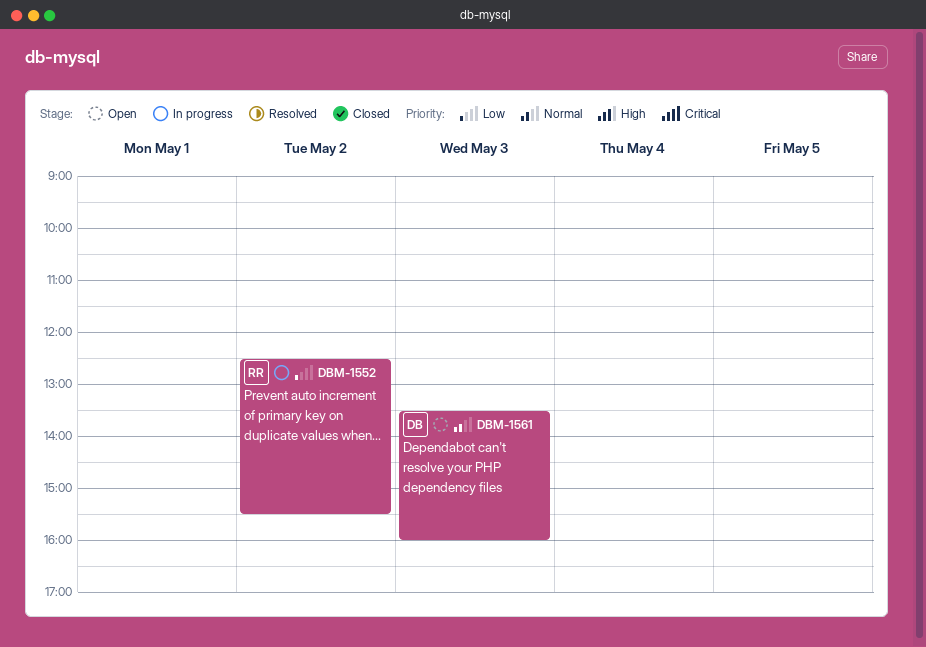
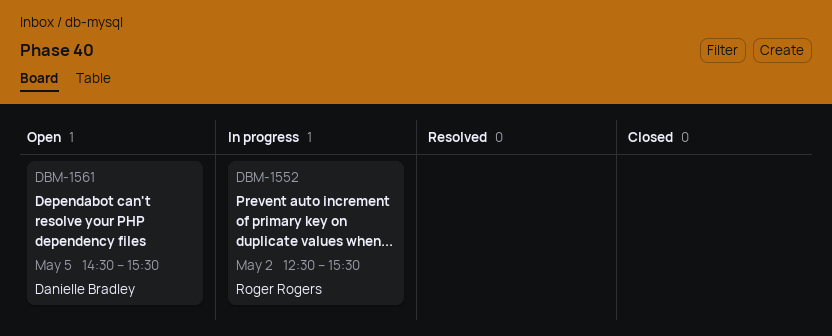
DBM-1561, day: May 3 -> May 5
DBM-1561, begins: 13:30 -> 14:30
DBM-1561, ends: 16:00 -> 15:30

